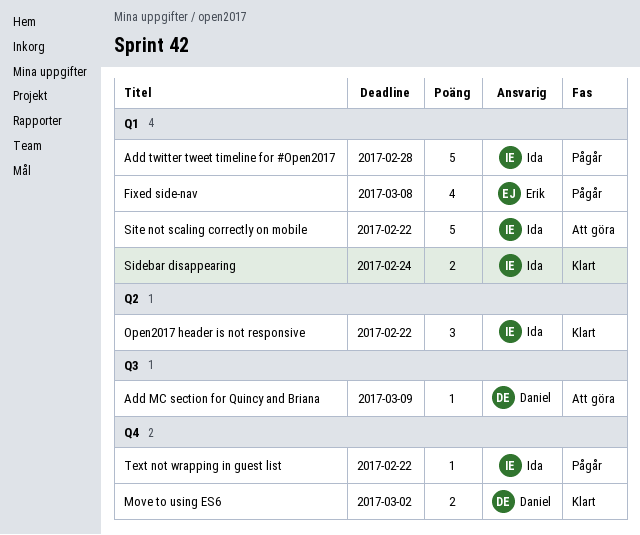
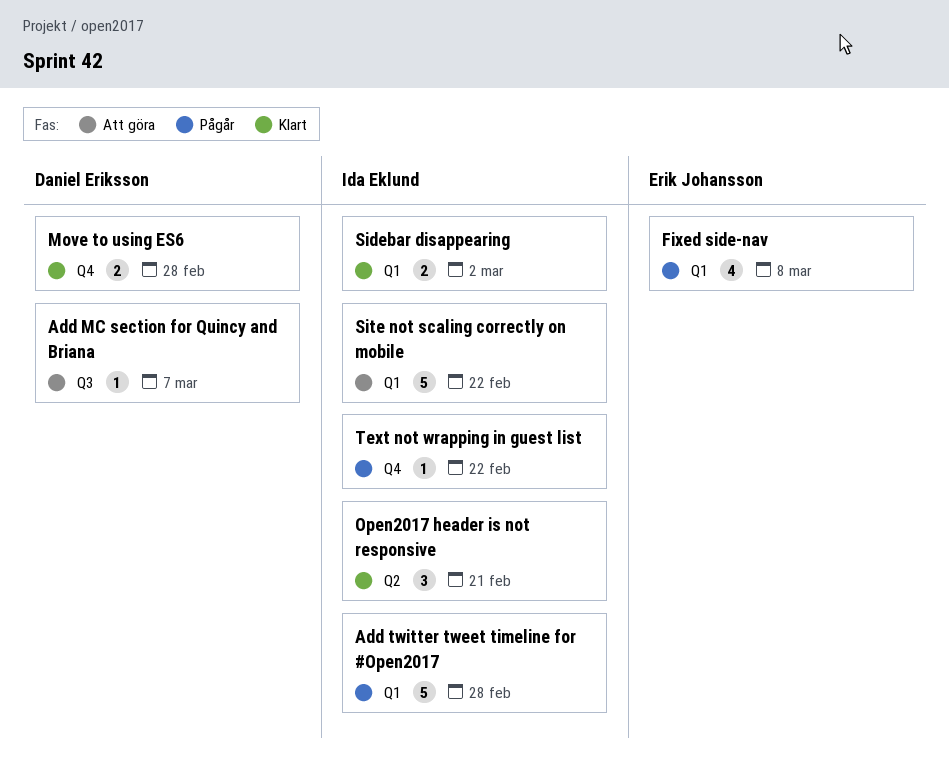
Add MC section for Quincy and Briana, due: Mar 9 -> Mar 7
Move to using ES6, due: Mar 2 -> Feb 28
Open2017 header is not responsive, due: Feb 22 -> Feb 21
Sidebar disappearing, due: Feb 24 -> Mar 2

